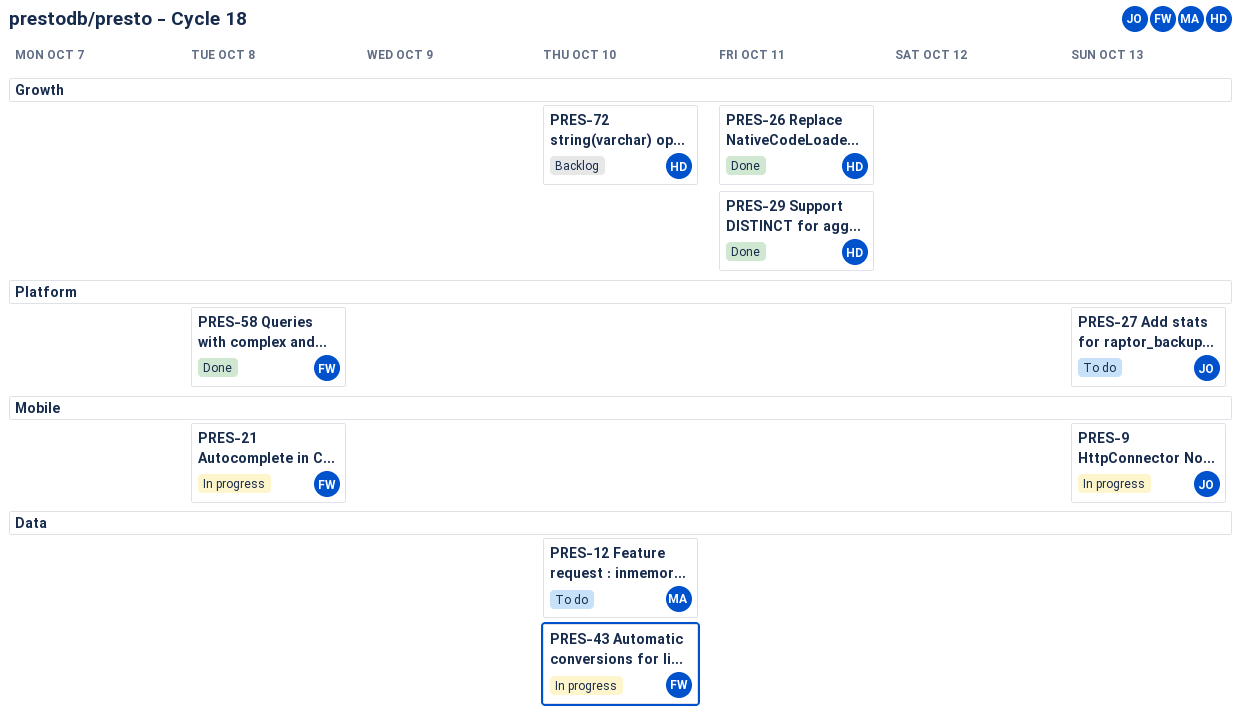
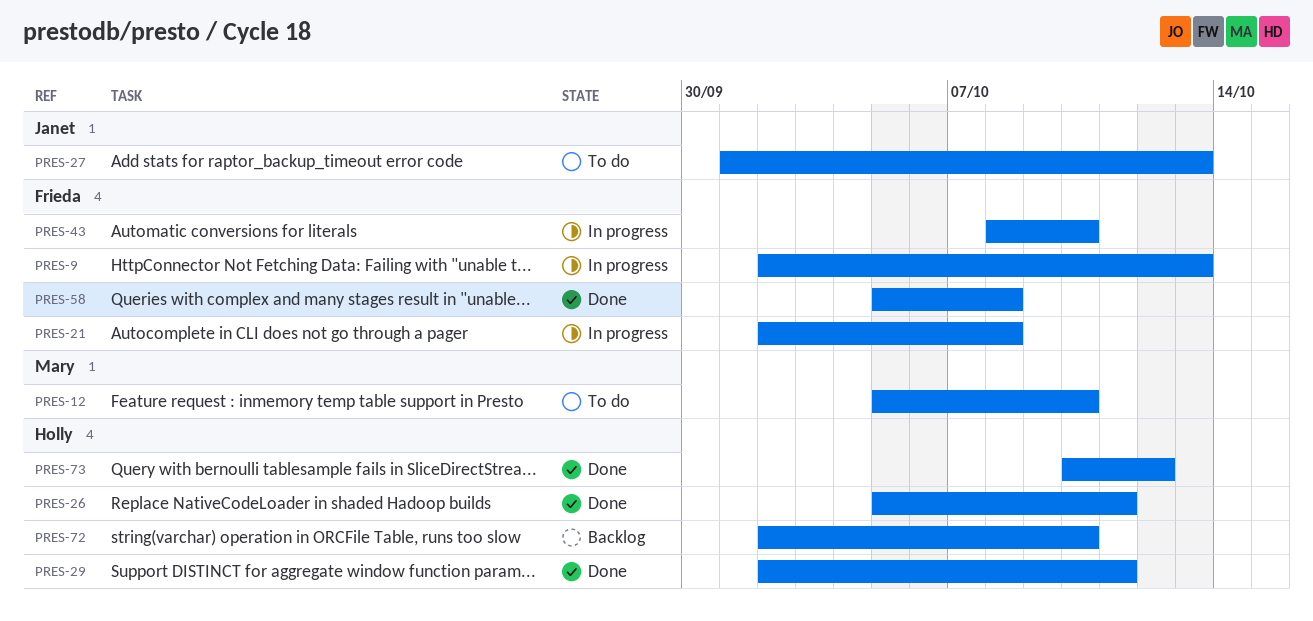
PRES-9, owner: Janet -> Frieda
PRES-73: none -> present

